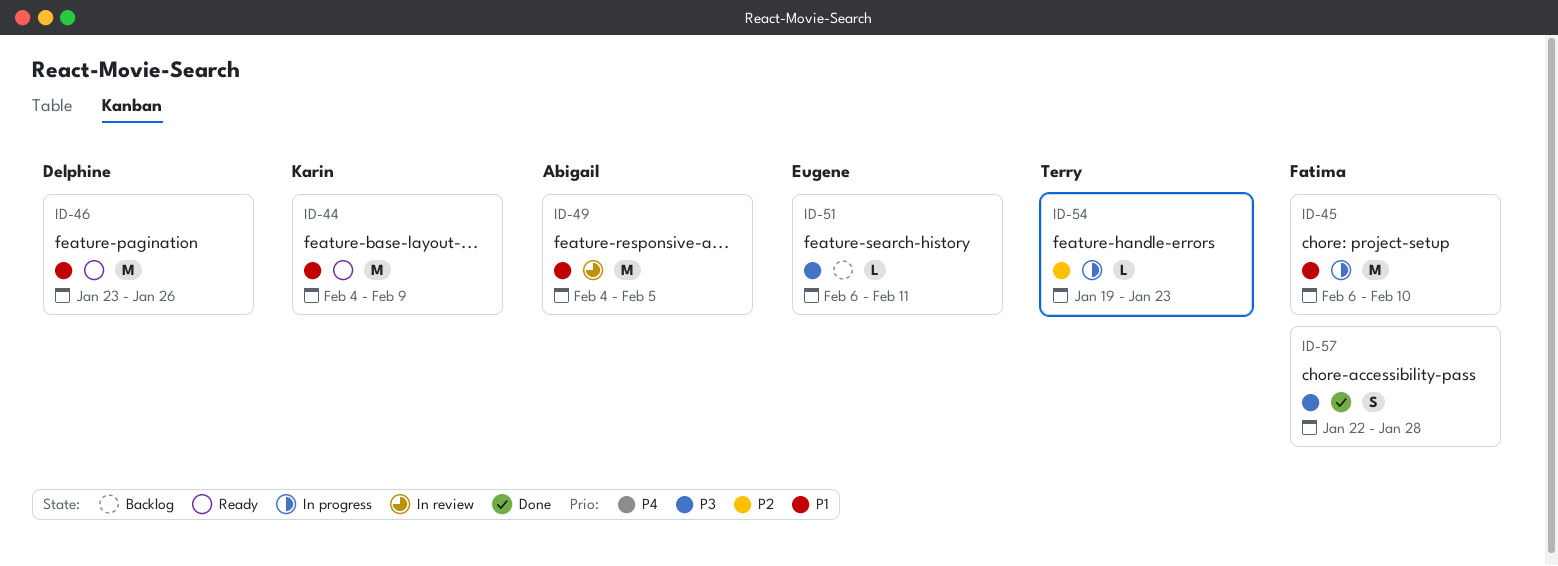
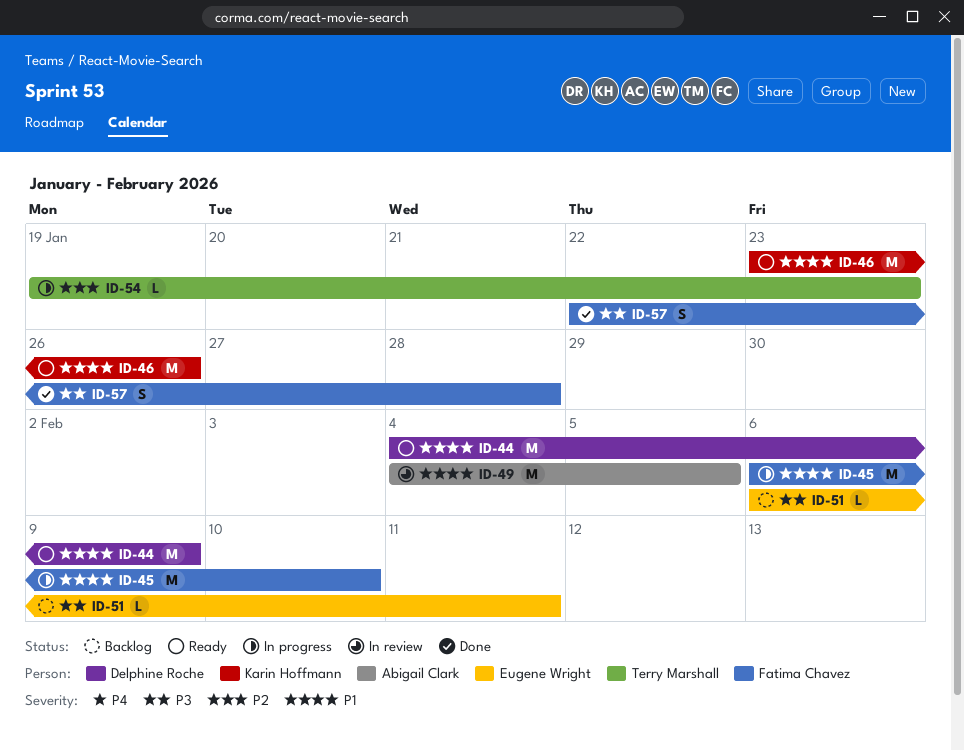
ID-44, owner: Karin Hoffmann -> Delphine Roche
ID-46, owner: Delphine Roche -> Karin Hoffmann

